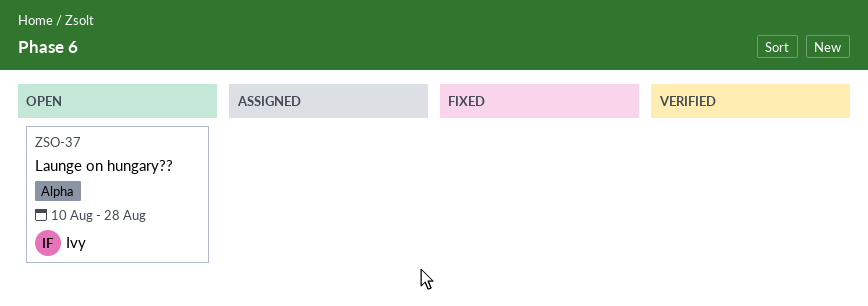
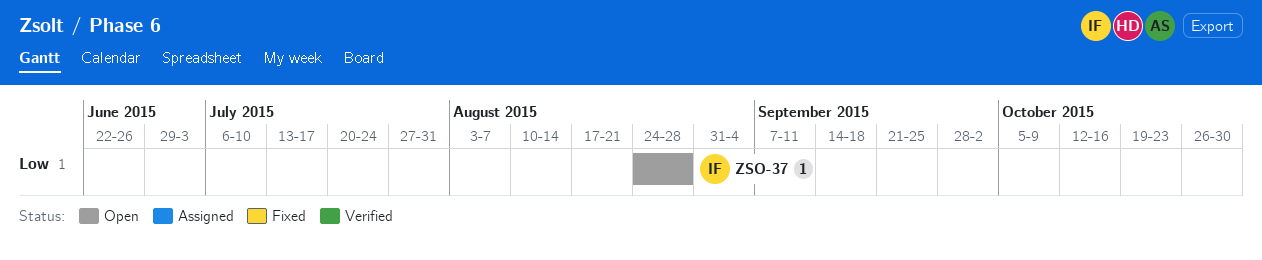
ZSO-37, start: Aug 10 -> Aug 24

